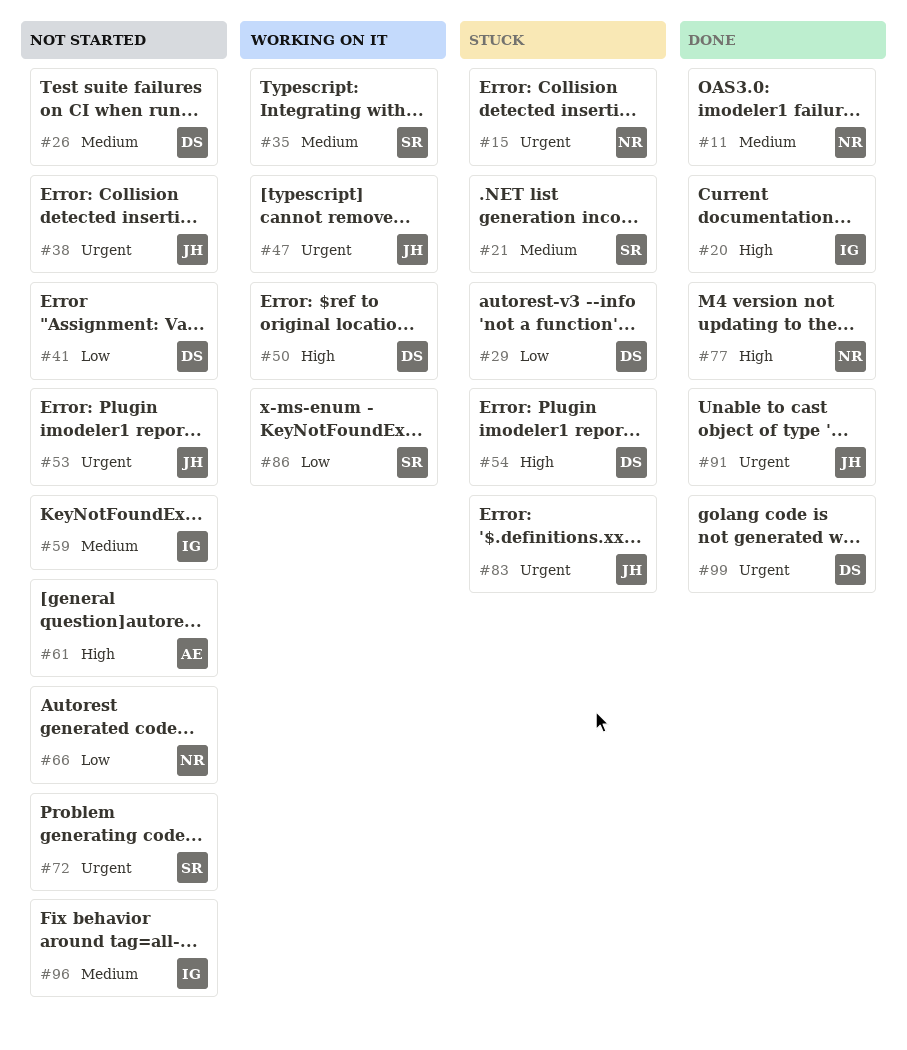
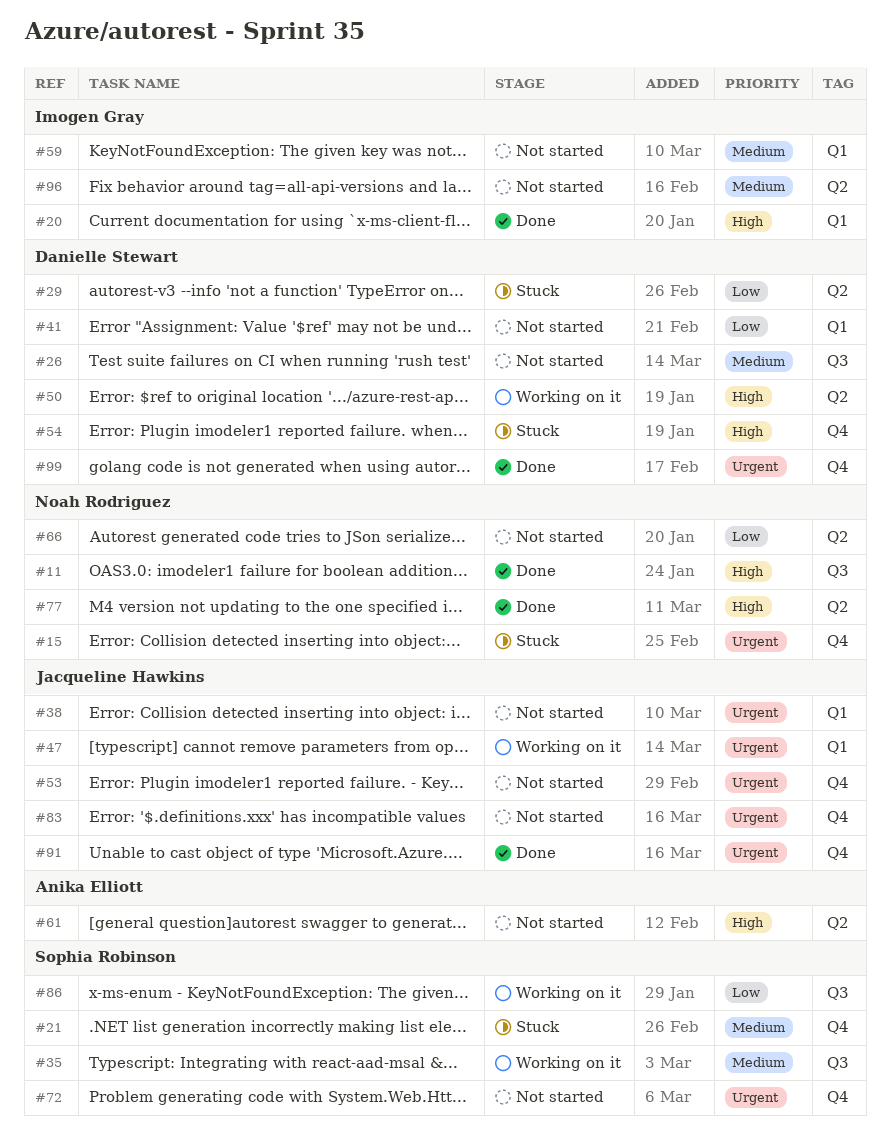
#11, priority: Medium -> High
#83, status: Stuck -> Not started

